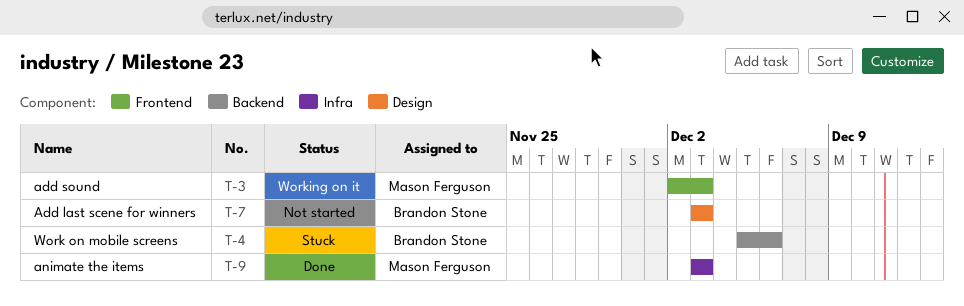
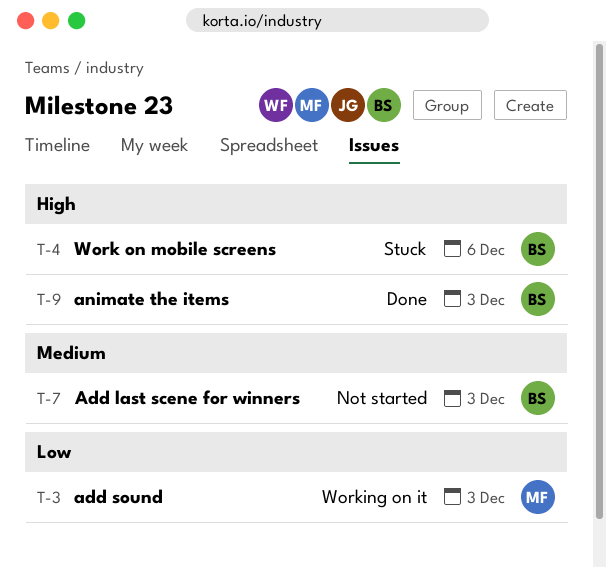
T-9, owner: Mason Ferguson -> Brandon Stone

